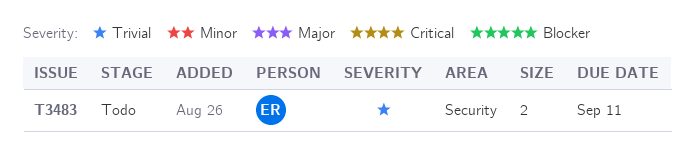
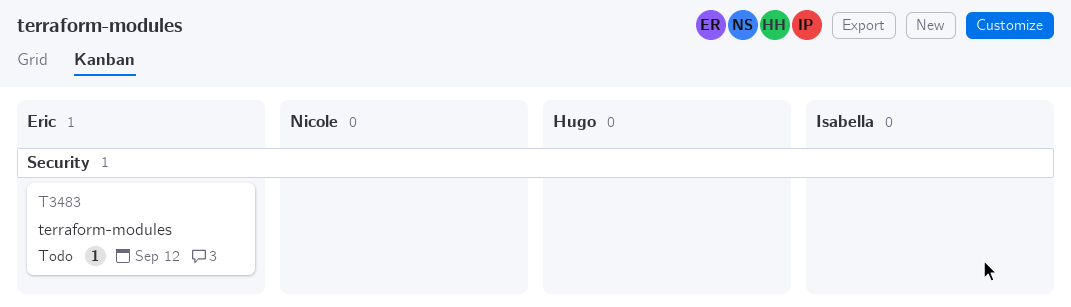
T3483, estimate: 2 -> 1
T3483, due: Sep 11 -> Sep 12

